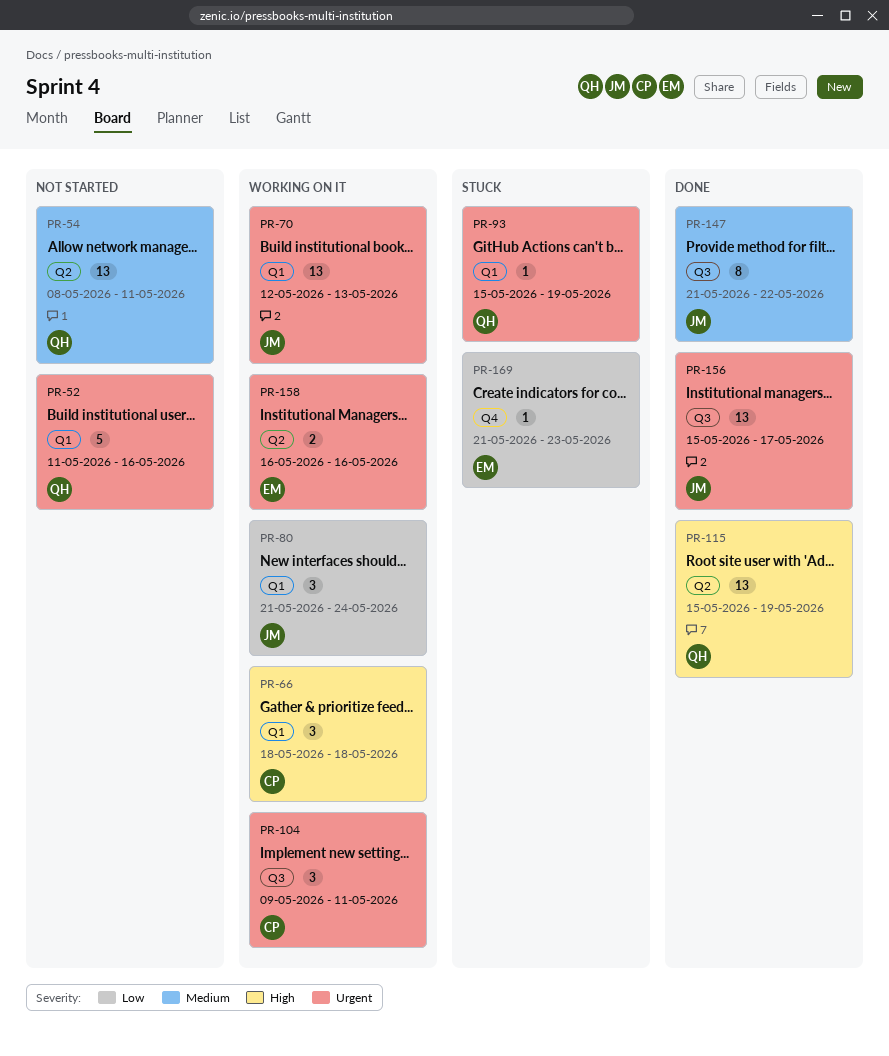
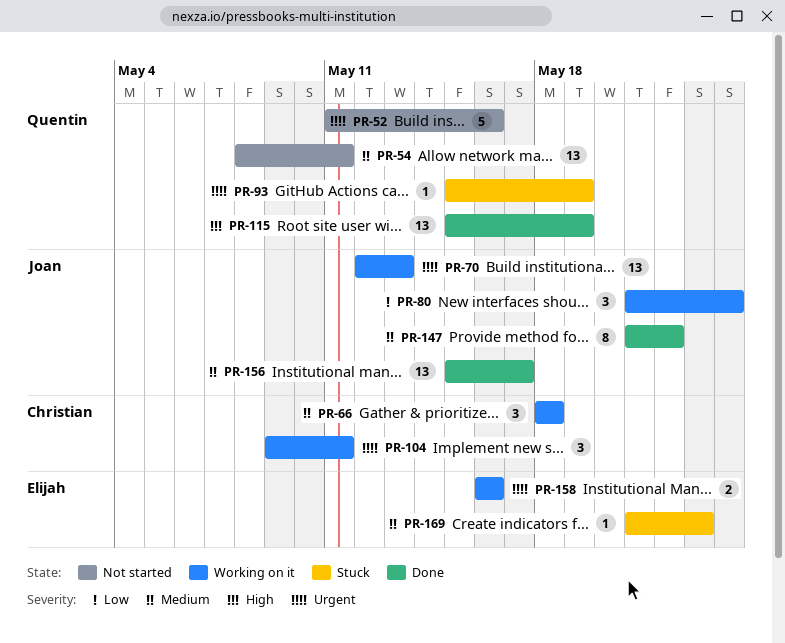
PR-66, priority: High -> Medium
PR-156, priority: Urgent -> Medium
PR-169, priority: Low -> Medium

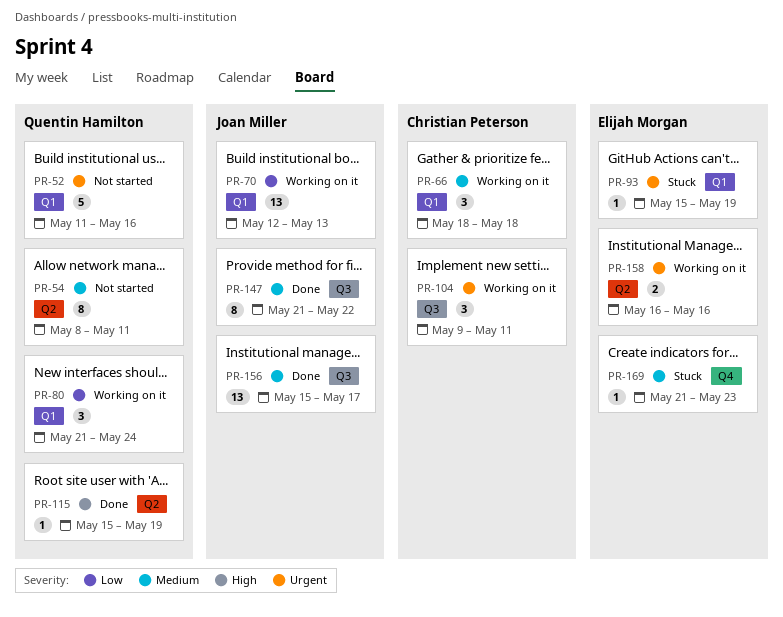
PR-54, estimate: 13 -> 8
PR-70, priority: Urgent -> Low
PR-80, owner: Joan Miller -> Quentin Hamilton
PR-93, owner: Quentin Hamilton -> Elijah Morgan
PR-115, estimate: 13 -> 1

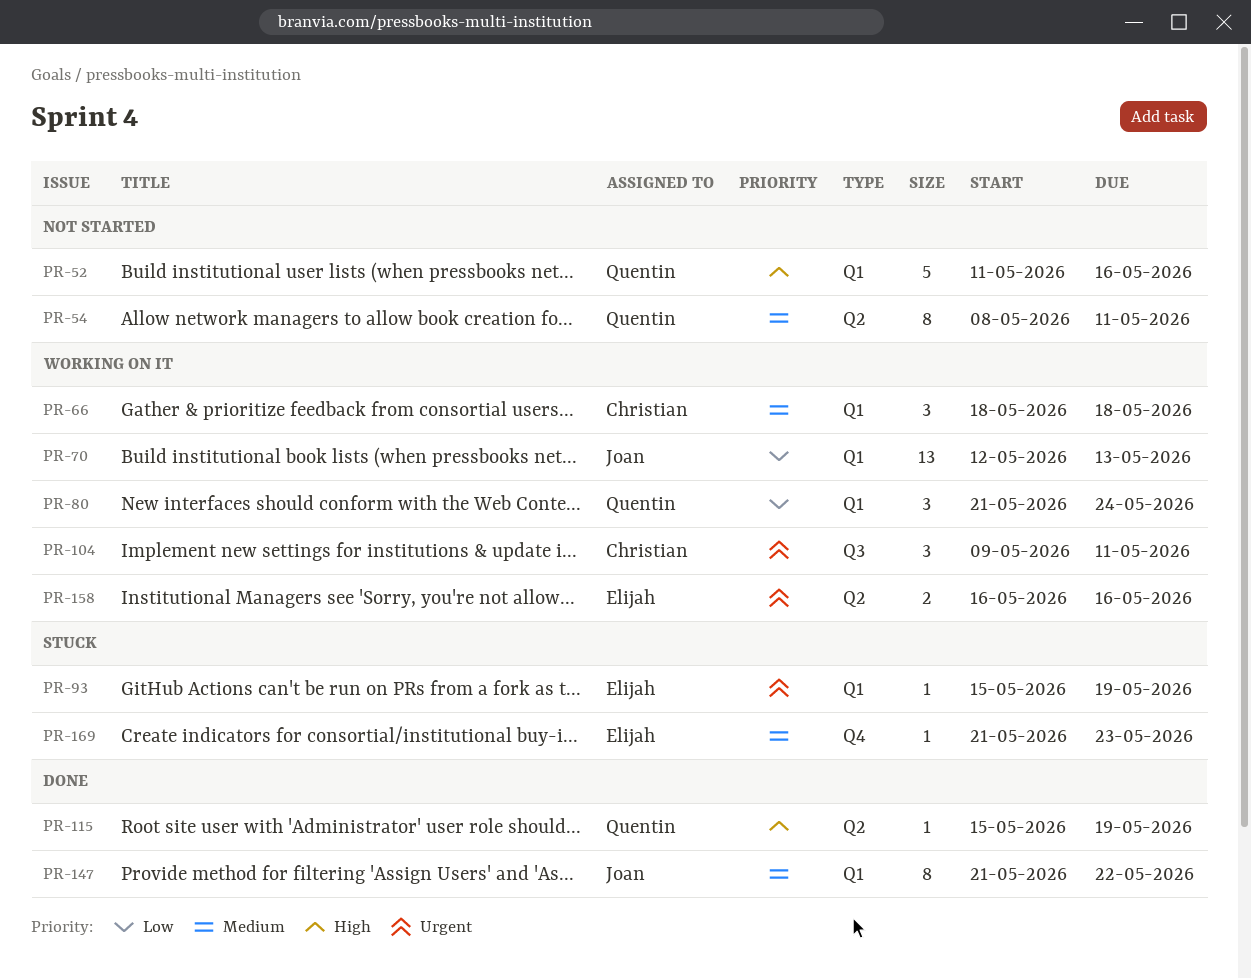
PR-52, priority: Urgent -> High
PR-147, label: Q3 -> Q1
PR-156: present -> none

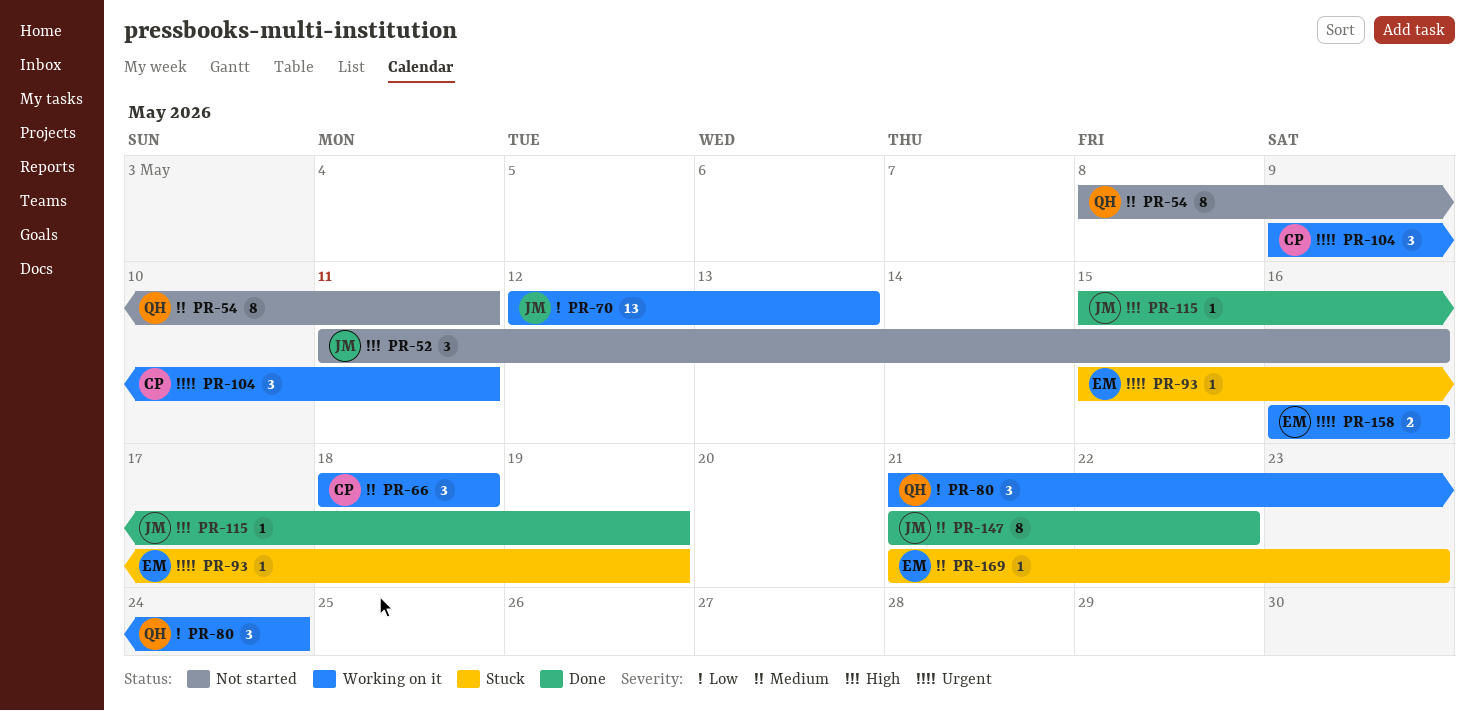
PR-52, owner: Quentin -> Joan
PR-52, estimate: 5 -> 3
PR-115, owner: Quentin -> Joan

